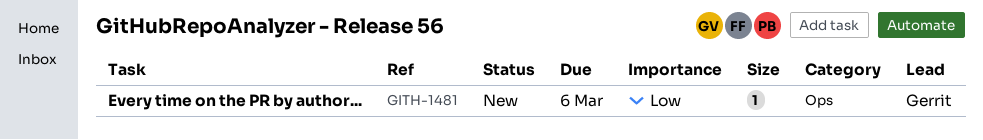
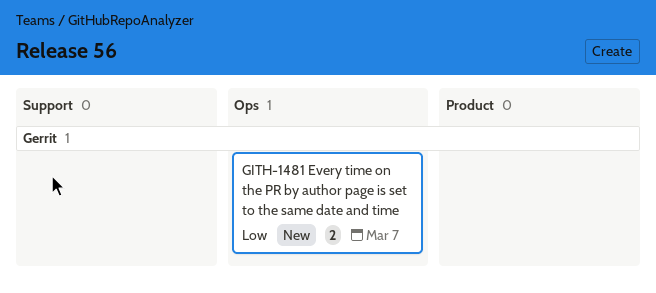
GITH-1481, estimate: 1 -> 2
GITH-1481, due: Mar 6 -> Mar 7

